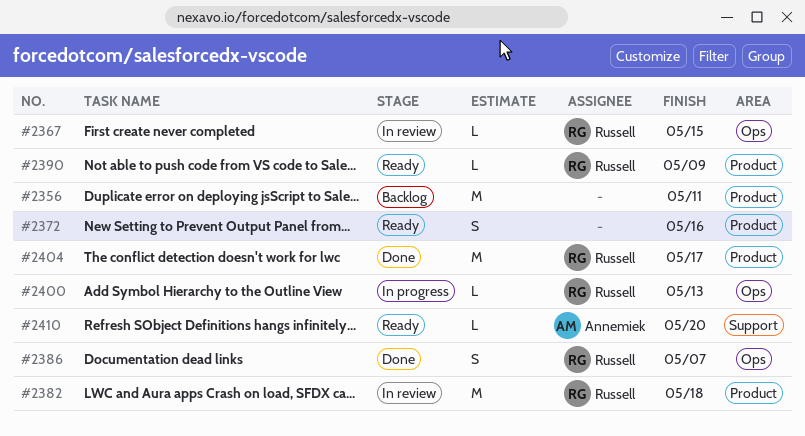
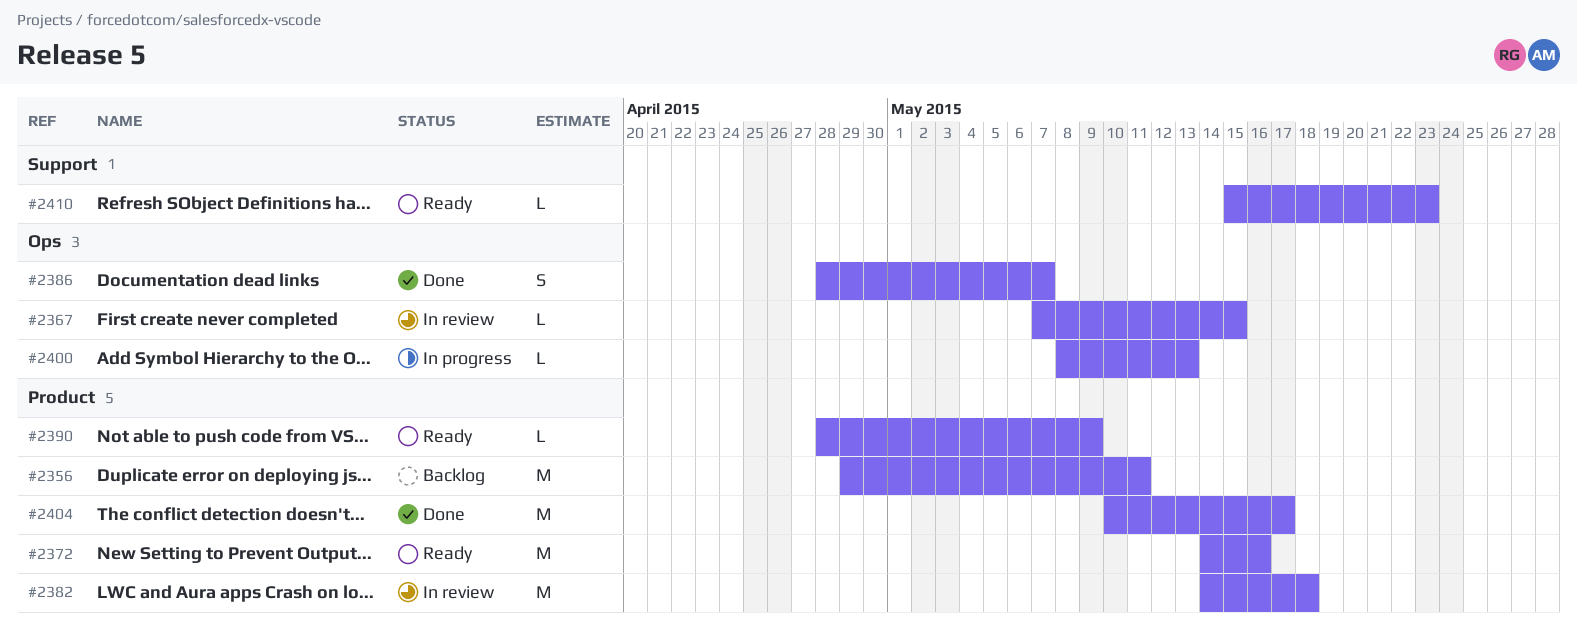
#2372, estimate: S -> M
#2410, due: May 20 -> May 23

